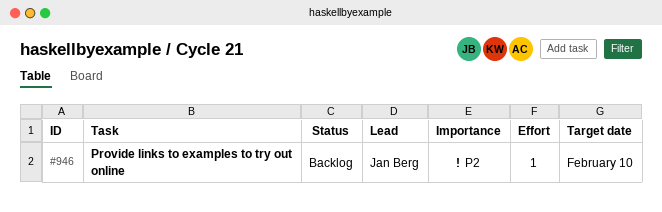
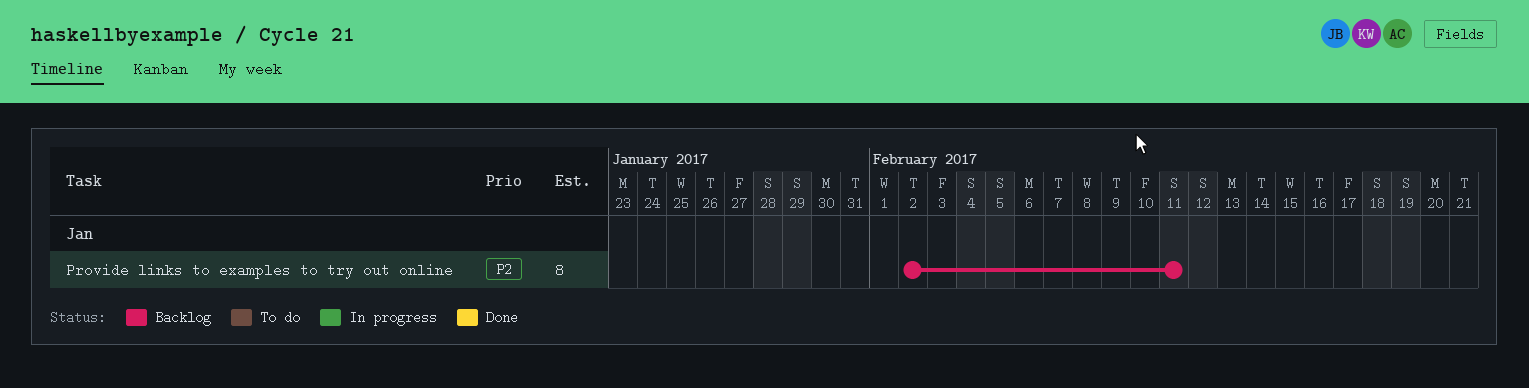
Provide links to examples to try out online, estimate: 1 -> 8
Provide links to examples to try out online, due: Feb 10 -> Feb 11

